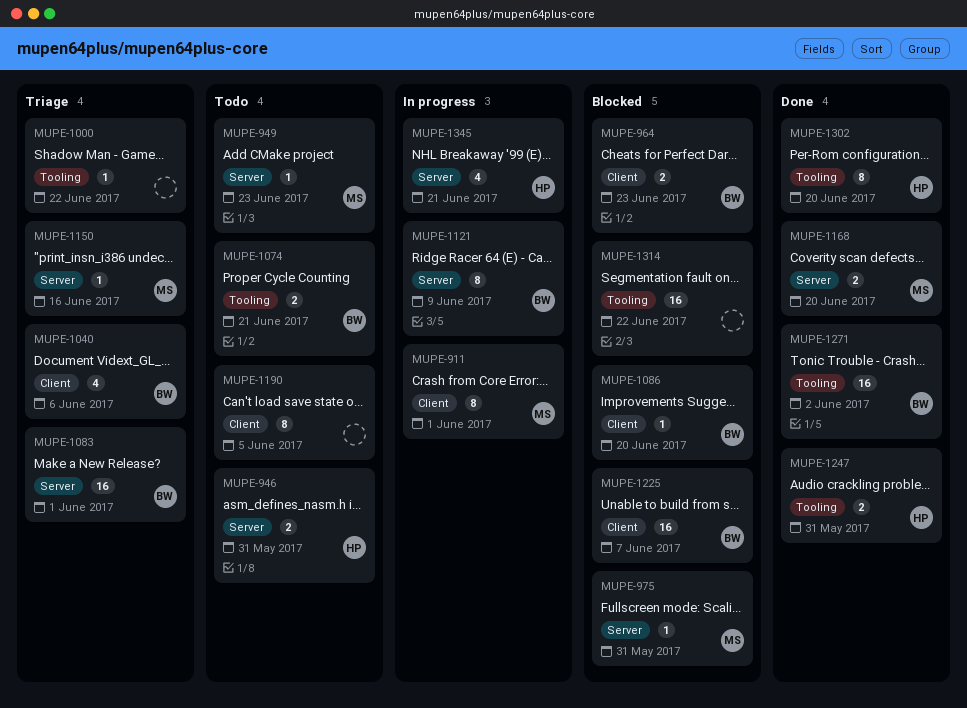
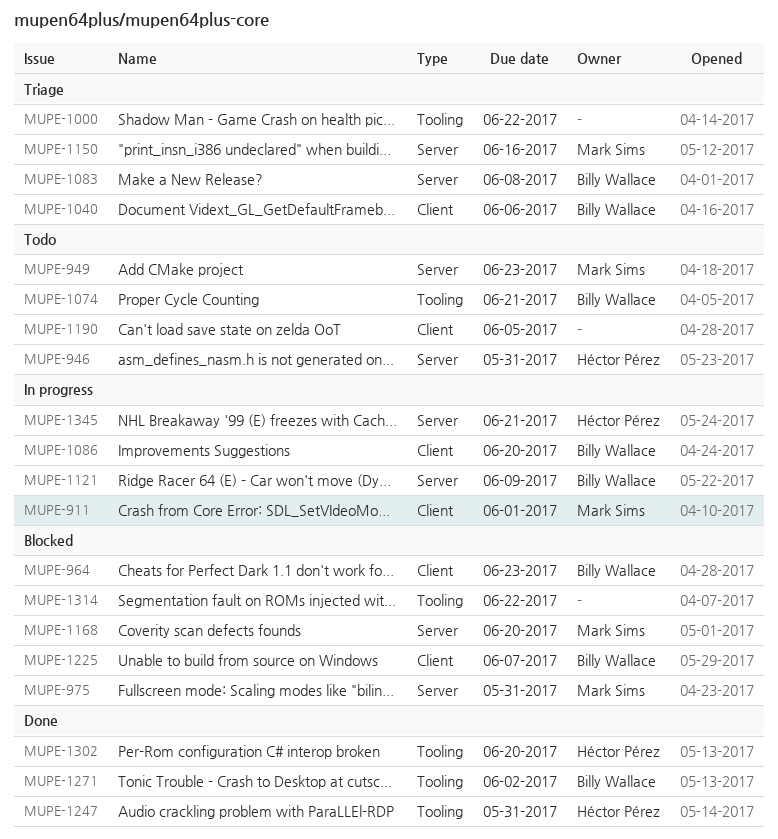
MUPE-1083, due: Jun 1 -> Jun 8
MUPE-1086, status: Blocked -> In progress
MUPE-1168, status: Done -> Blocked

